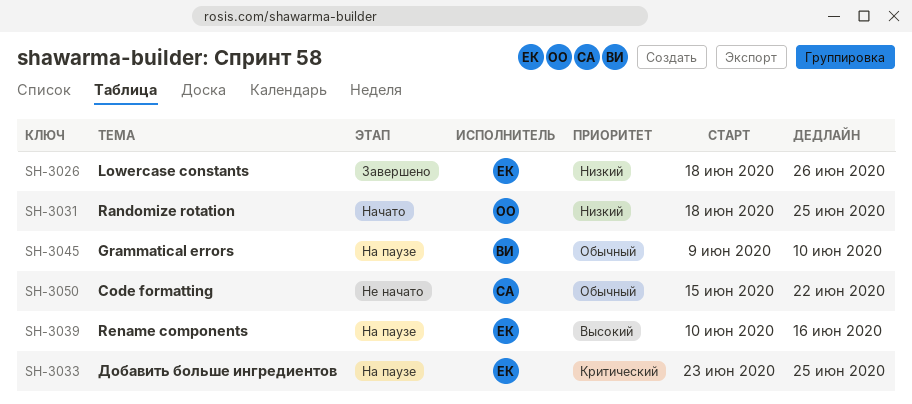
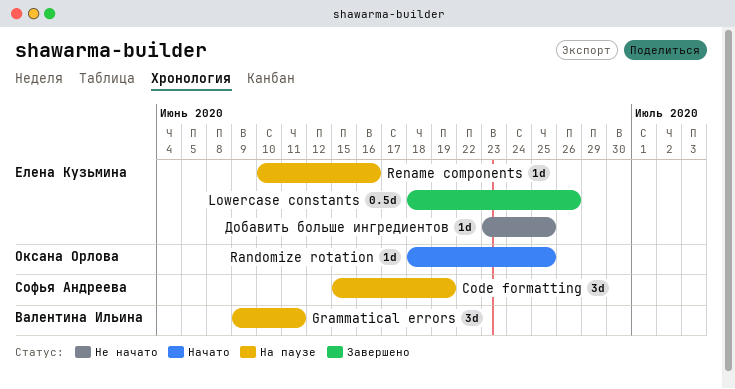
Code formatting, status: Не начато -> На паузе
Code formatting, due: Jun 22 -> Jun 19
Grammatical errors, due: Jun 10 -> Jun 11
Добавить больше ингредиентов, status: На паузе -> Не начато

